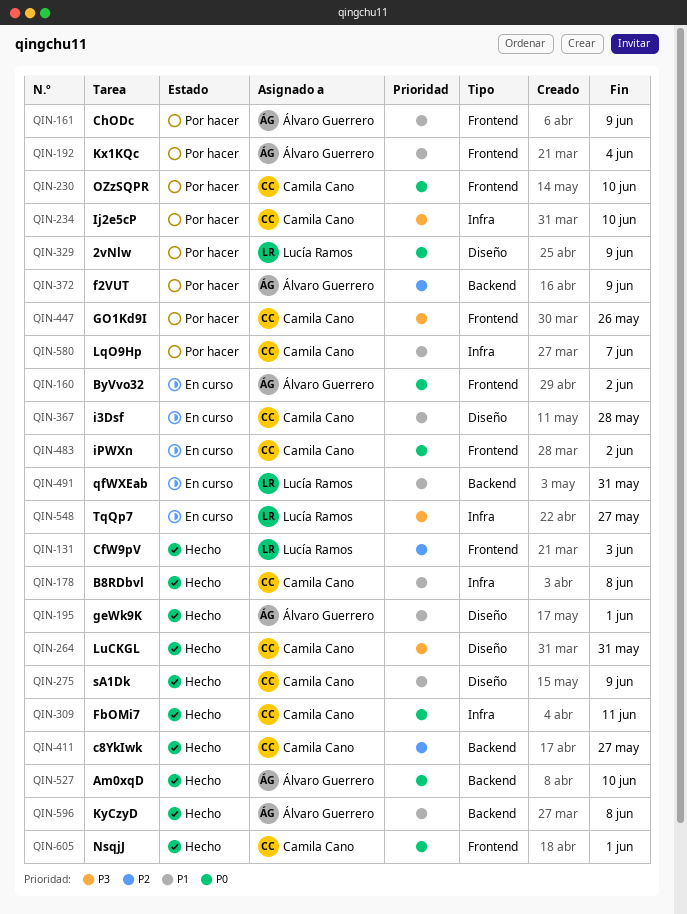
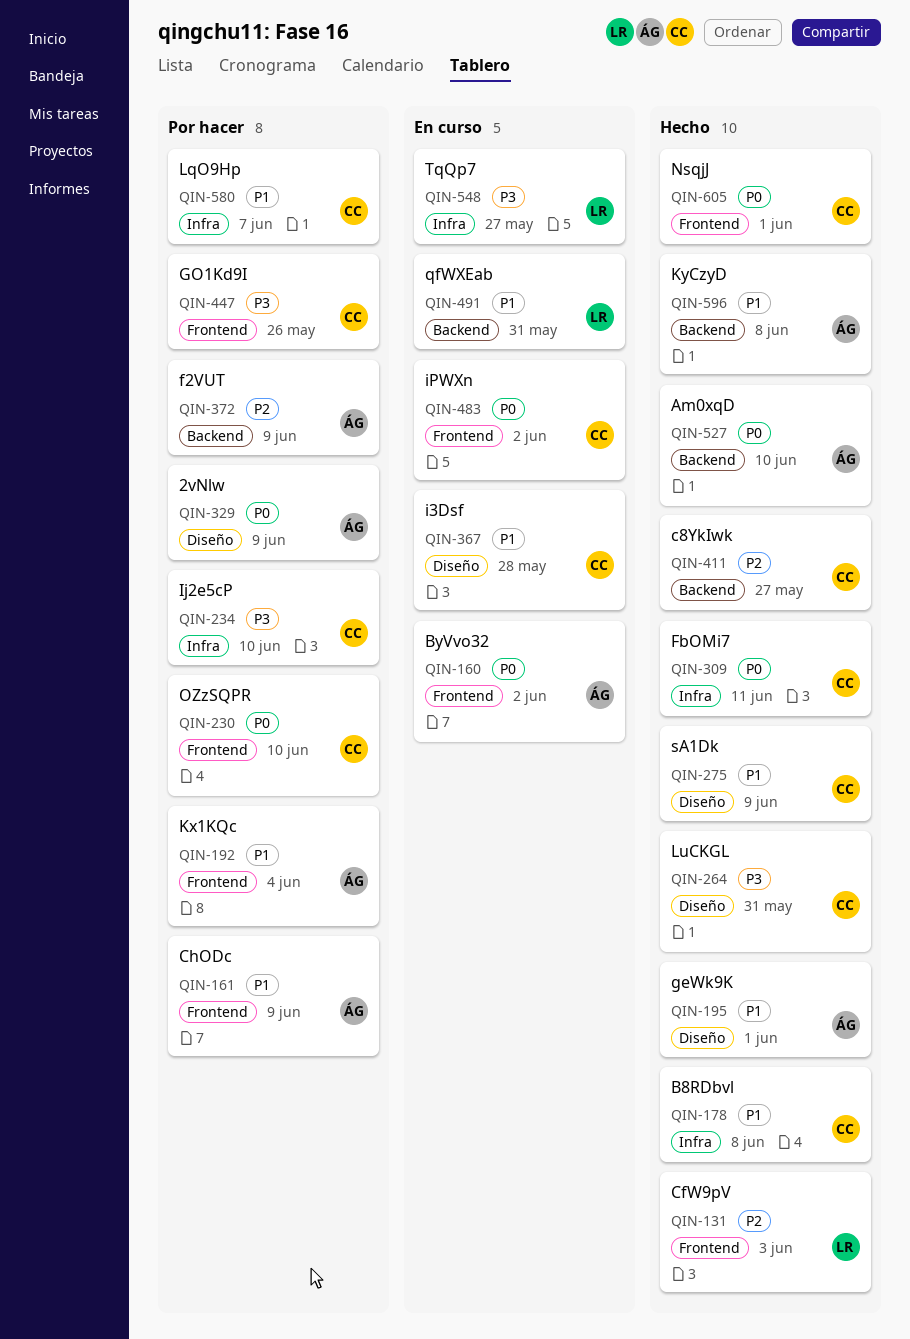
QIN-329, owner: Lucía Ramos -> Álvaro Guerrero

